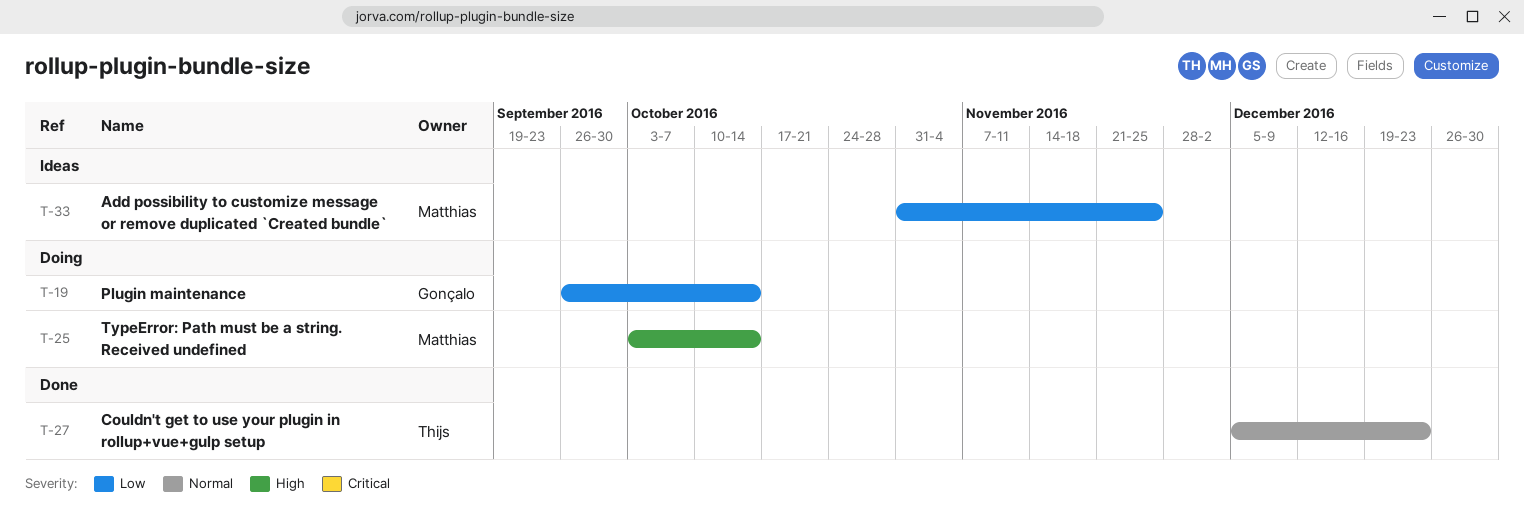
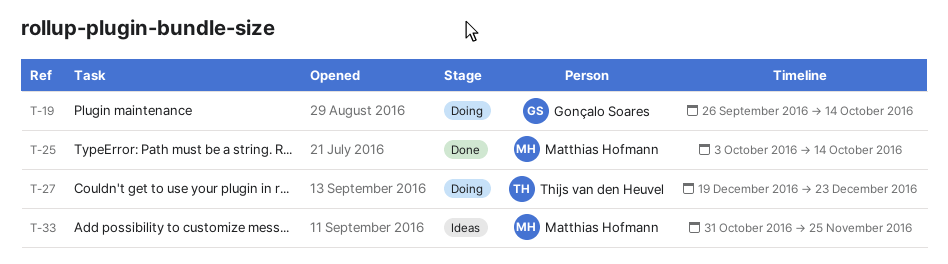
T-25, status: Doing -> Done
T-27, status: Done -> Doing
T-27, start: Dec 5 -> Dec 19

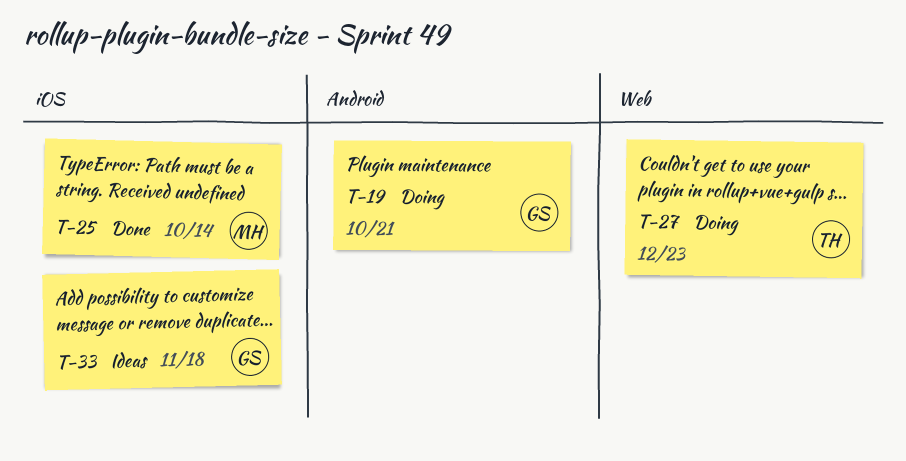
T-19, due: Oct 14 -> Oct 21
T-33, owner: Matthias Hofmann -> Gonçalo Soares
T-33, due: Nov 25 -> Nov 18

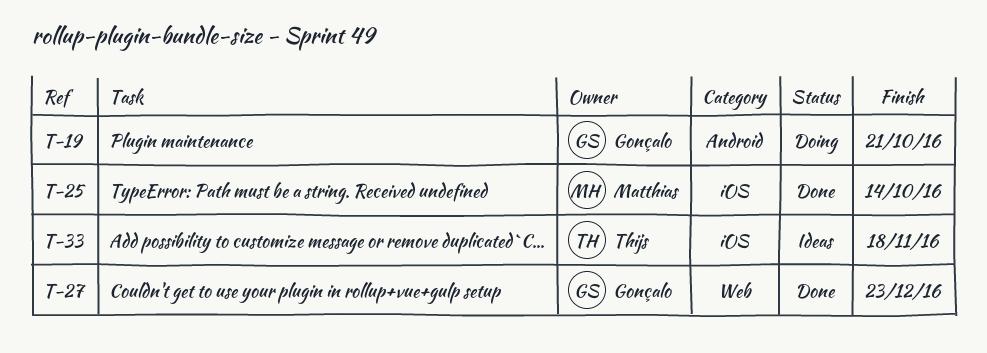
T-27, status: Doing -> Done
T-27, owner: Thijs -> Gonçalo
T-33, owner: Gonçalo -> Thijs

